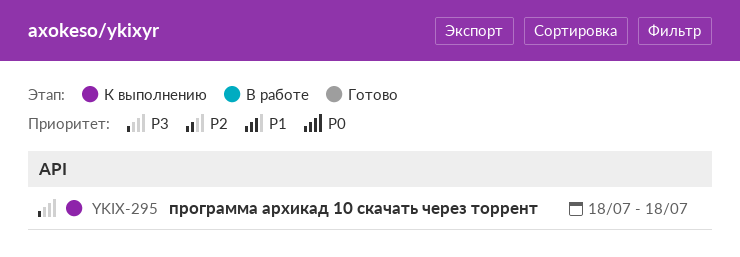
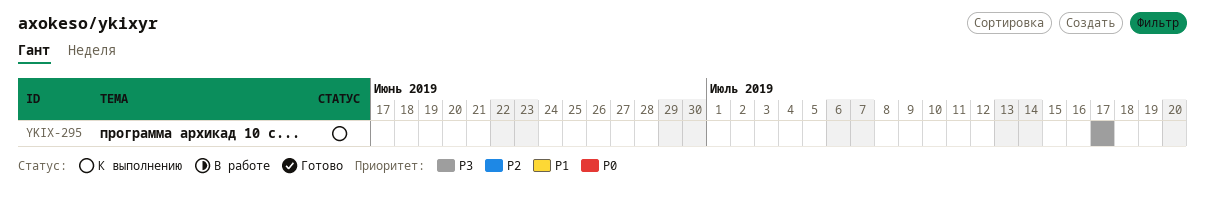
YKIX-295, start: Jul 18 -> Jul 17
YKIX-295, due: Jul 18 -> Jul 17

